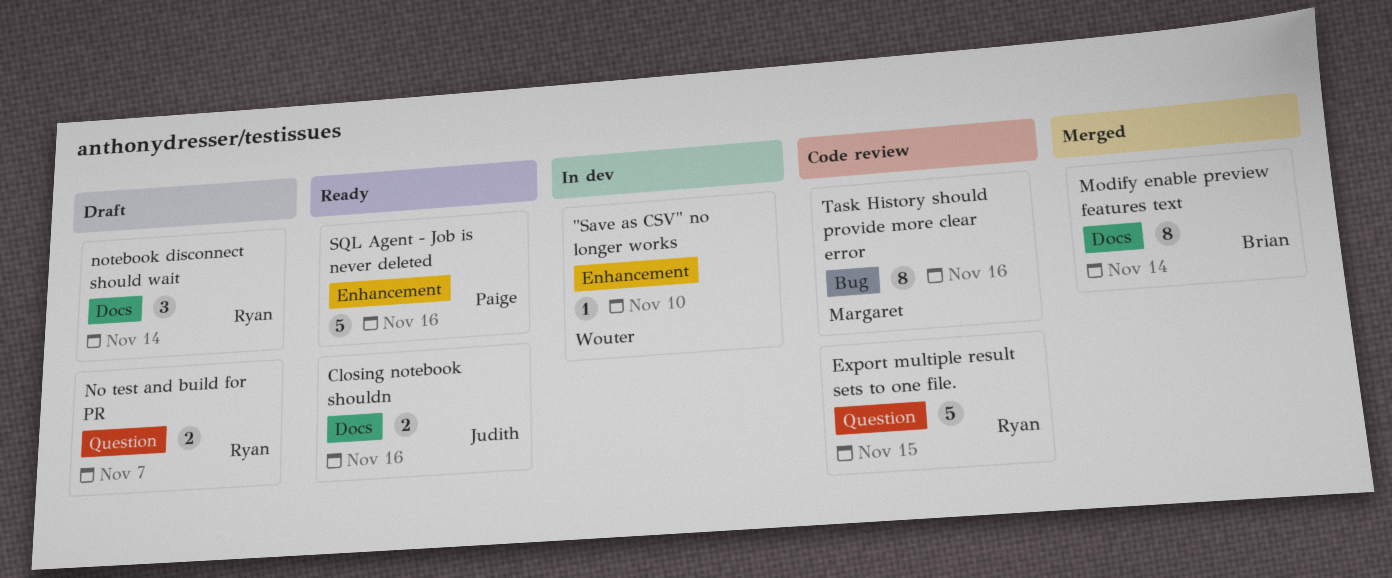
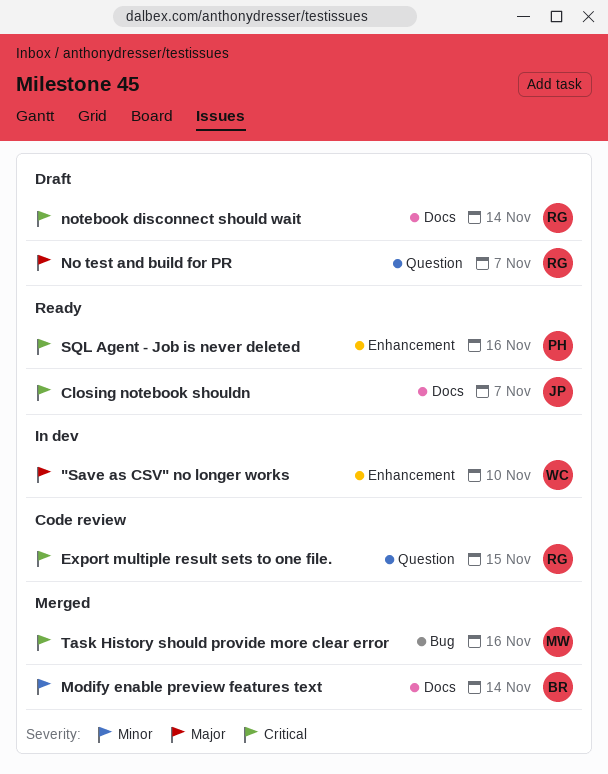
Closing notebook shouldn, due: Nov 16 -> Nov 7
Task History should provide more clear error, status: Code review -> Merged

